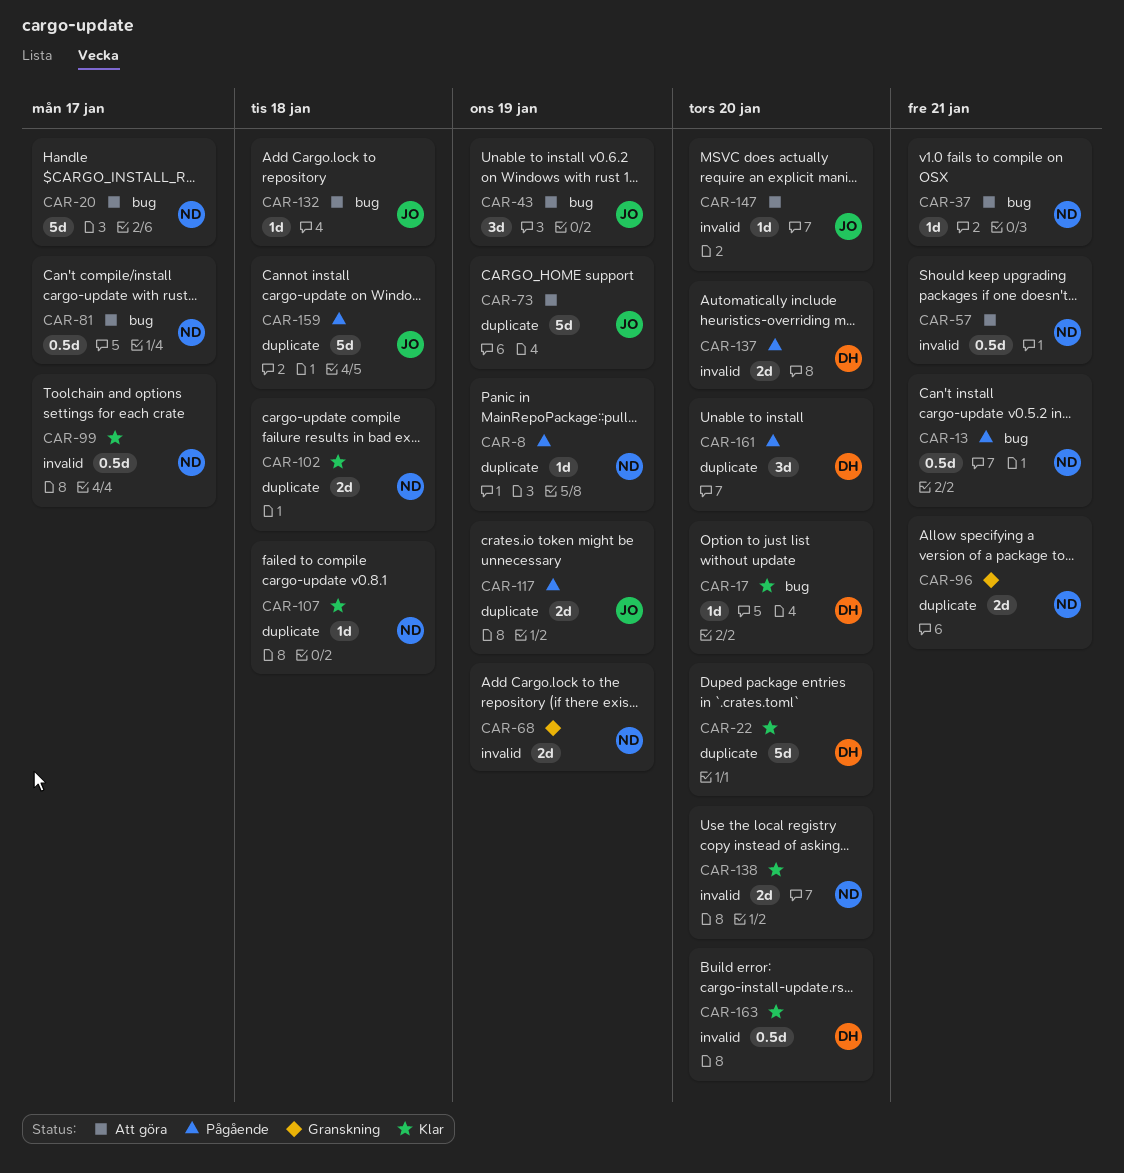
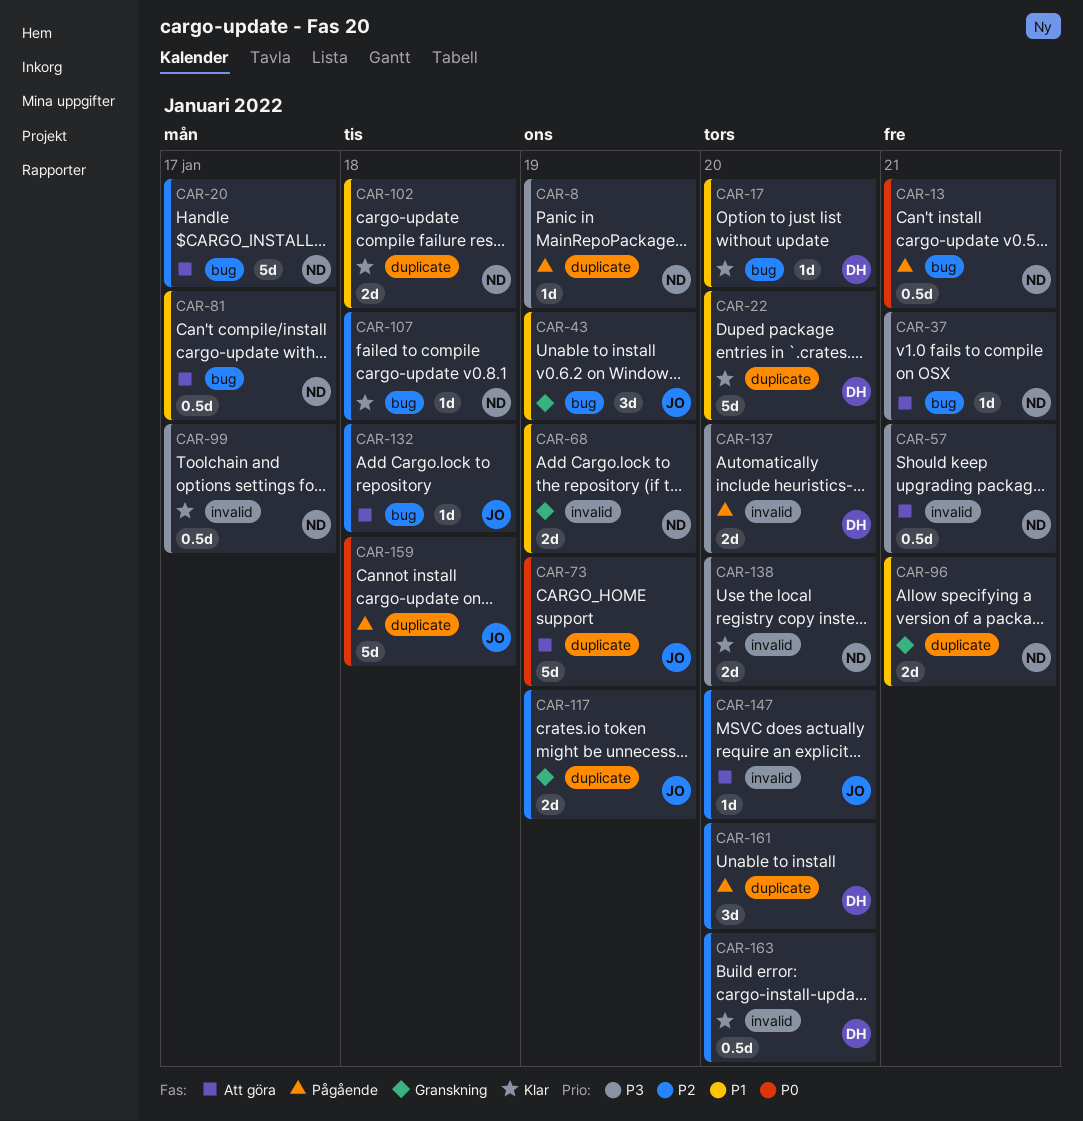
CAR-43, status: Att göra -> Granskning
CAR-107, label: duplicate -> bug
CAR-117, status: Pågående -> Granskning

